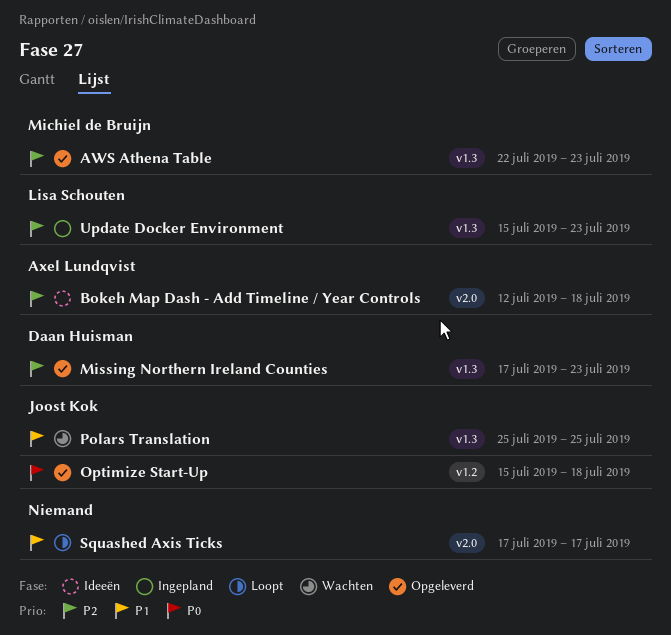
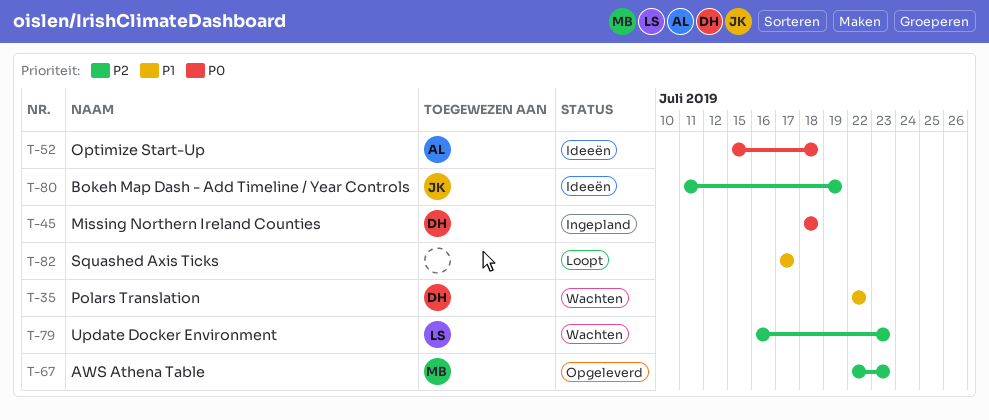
Bokeh Map Dash - Add Timeline / Year Controls, owner: Axel Lundqvist -> Joost Kok
Bokeh Map Dash - Add Timeline / Year Controls, start: Jul 12 -> Jul 11
Bokeh Map Dash - Add Timeline / Year Controls, due: Jul 18 -> Jul 19
Missing Northern Ireland Counties, status: Opgeleverd -> Ingepland
Missing Northern Ireland Counties, priority: P2 -> P0
Missing Northern Ireland Counties, start: Jul 17 -> Jul 18
Missing Northern Ireland Counties, due: Jul 23 -> Jul 18
Optimize Start-Up, status: Opgeleverd -> Ideeën
Optimize Start-Up, owner: Joost Kok -> Axel Lundqvist
Polars Translation, owner: Joost Kok -> Daan Huisman
Polars Translation, start: Jul 25 -> Jul 22
Polars Translation, due: Jul 25 -> Jul 22
Update Docker Environment, status: Ingepland -> Wachten
Update Docker Environment, start: Jul 15 -> Jul 16

